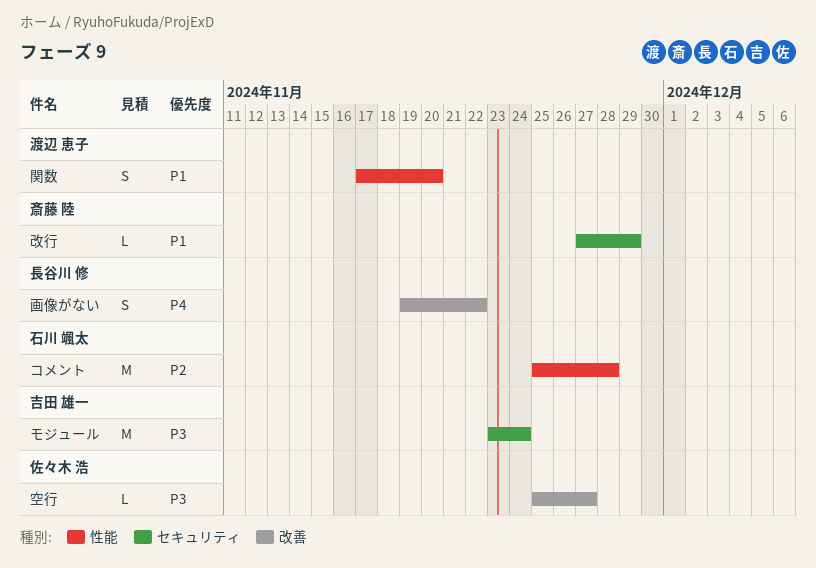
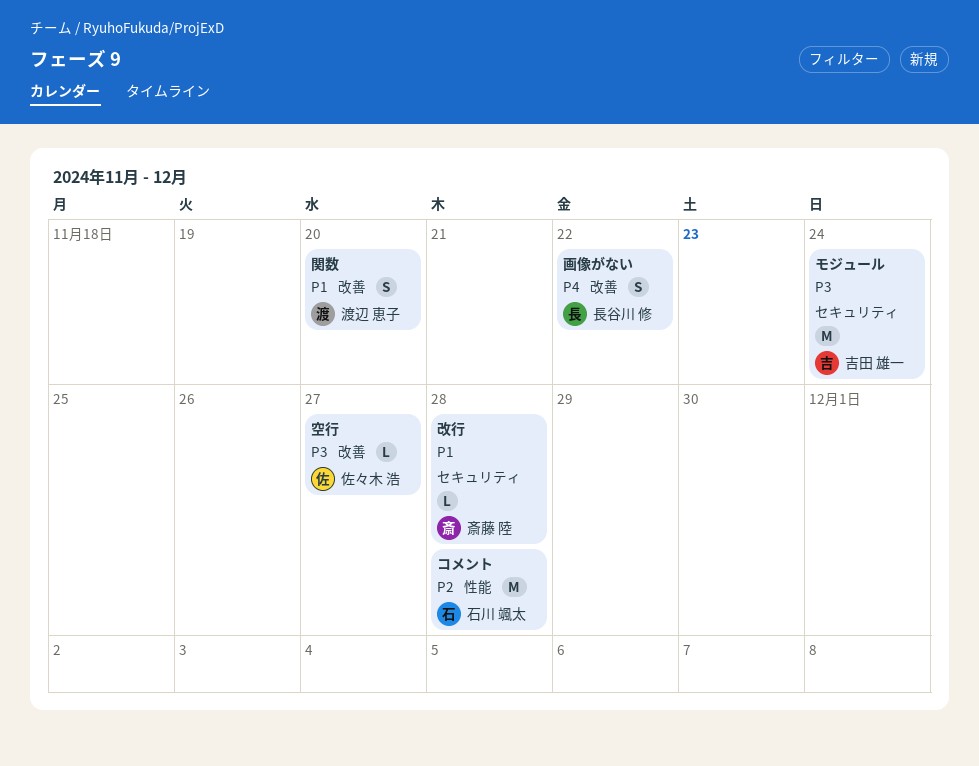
改行, due: Nov 29 -> Nov 28
関数, label: 性能 -> 改善

